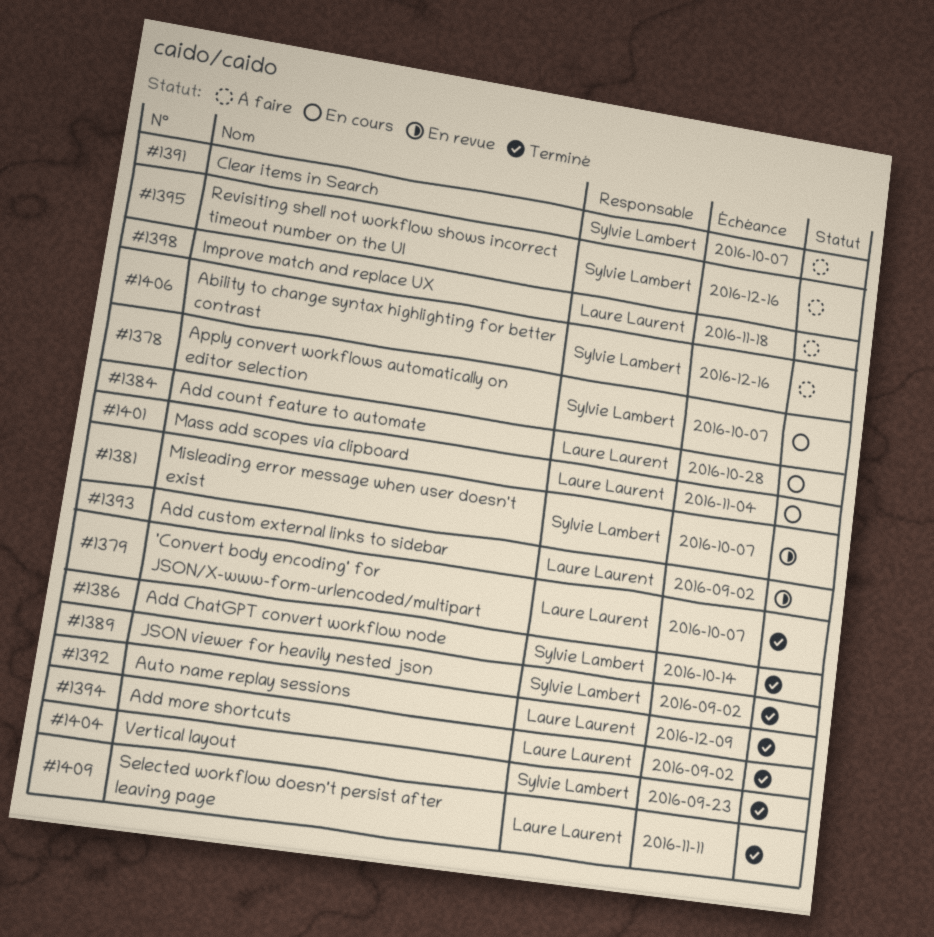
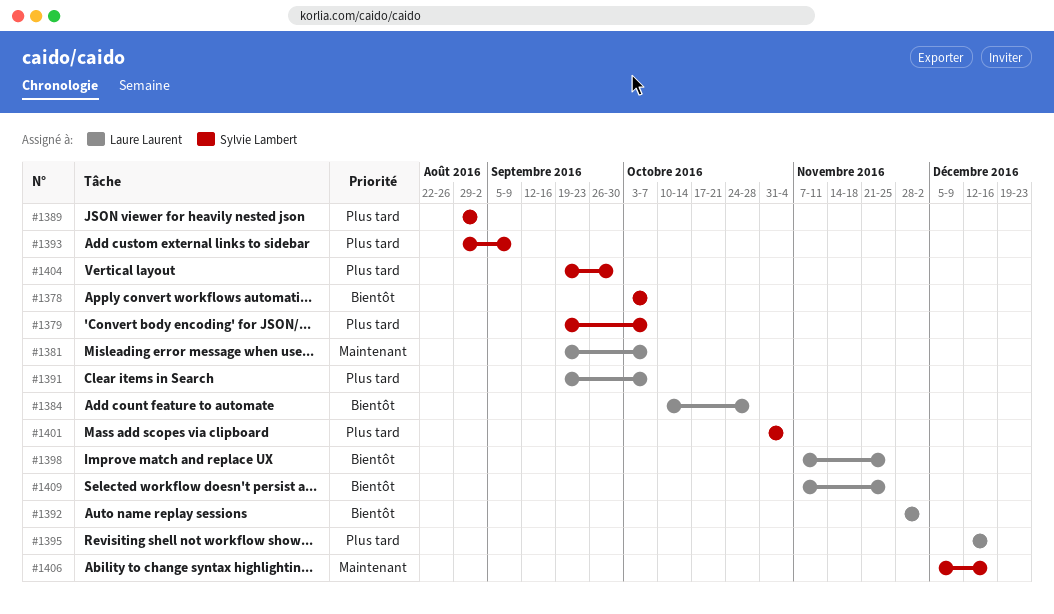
#1379, owner: Laure Laurent -> Sylvie Lambert
#1381, owner: Sylvie Lambert -> Laure Laurent
#1386: present -> none
#1391, owner: Sylvie Lambert -> Laure Laurent
#1392, due: Dec 9 -> Dec 2
#1393, owner: Laure Laurent -> Sylvie Lambert
#1393, due: Sep 2 -> Sep 9
#1394: present -> none
#1395, owner: Sylvie Lambert -> Laure Laurent
#1398, due: Nov 18 -> Nov 25
#1401, owner: Laure Laurent -> Sylvie Lambert
#1404, due: Sep 23 -> Sep 30
#1409, due: Nov 11 -> Nov 25

